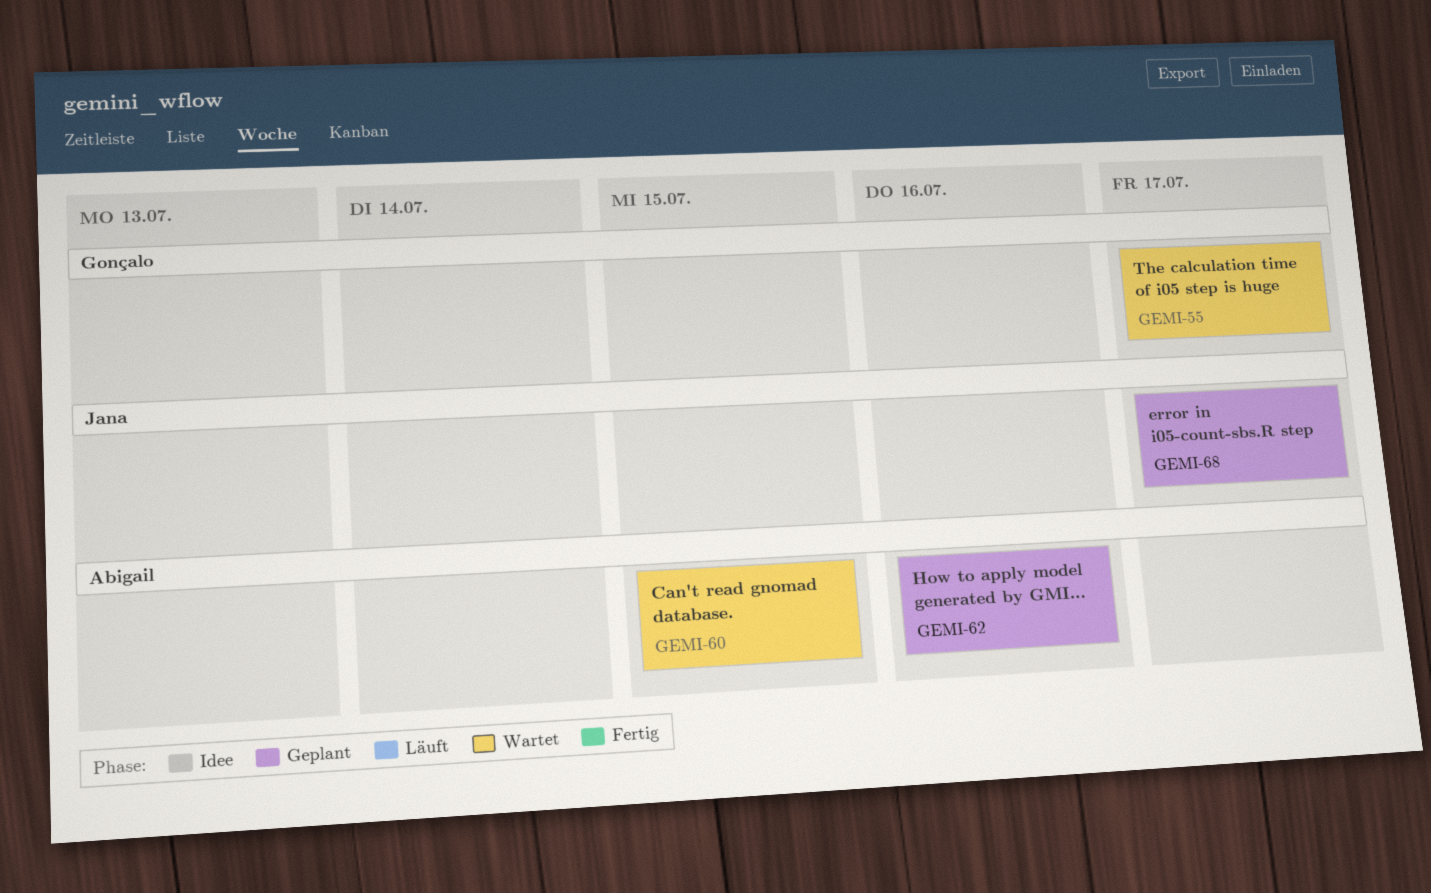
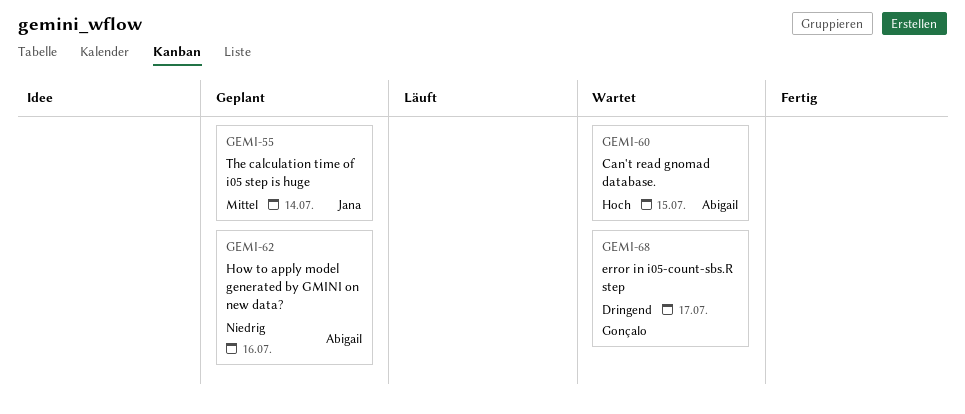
GEMI-55, status: Wartet -> Geplant
GEMI-55, owner: Gonçalo -> Jana
GEMI-55, due: Jul 17 -> Jul 14
GEMI-68, status: Geplant -> Wartet
GEMI-68, owner: Jana -> Gonçalo

